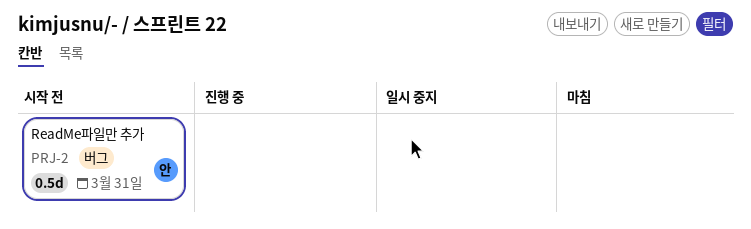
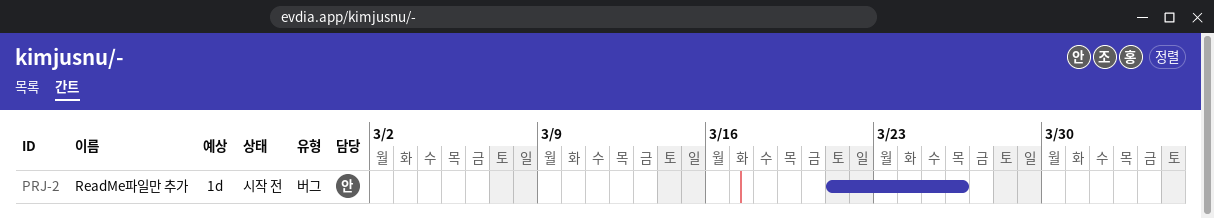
PRJ-2, estimate: 0.5d -> 1d
PRJ-2, due: Mar 31 -> Mar 26

